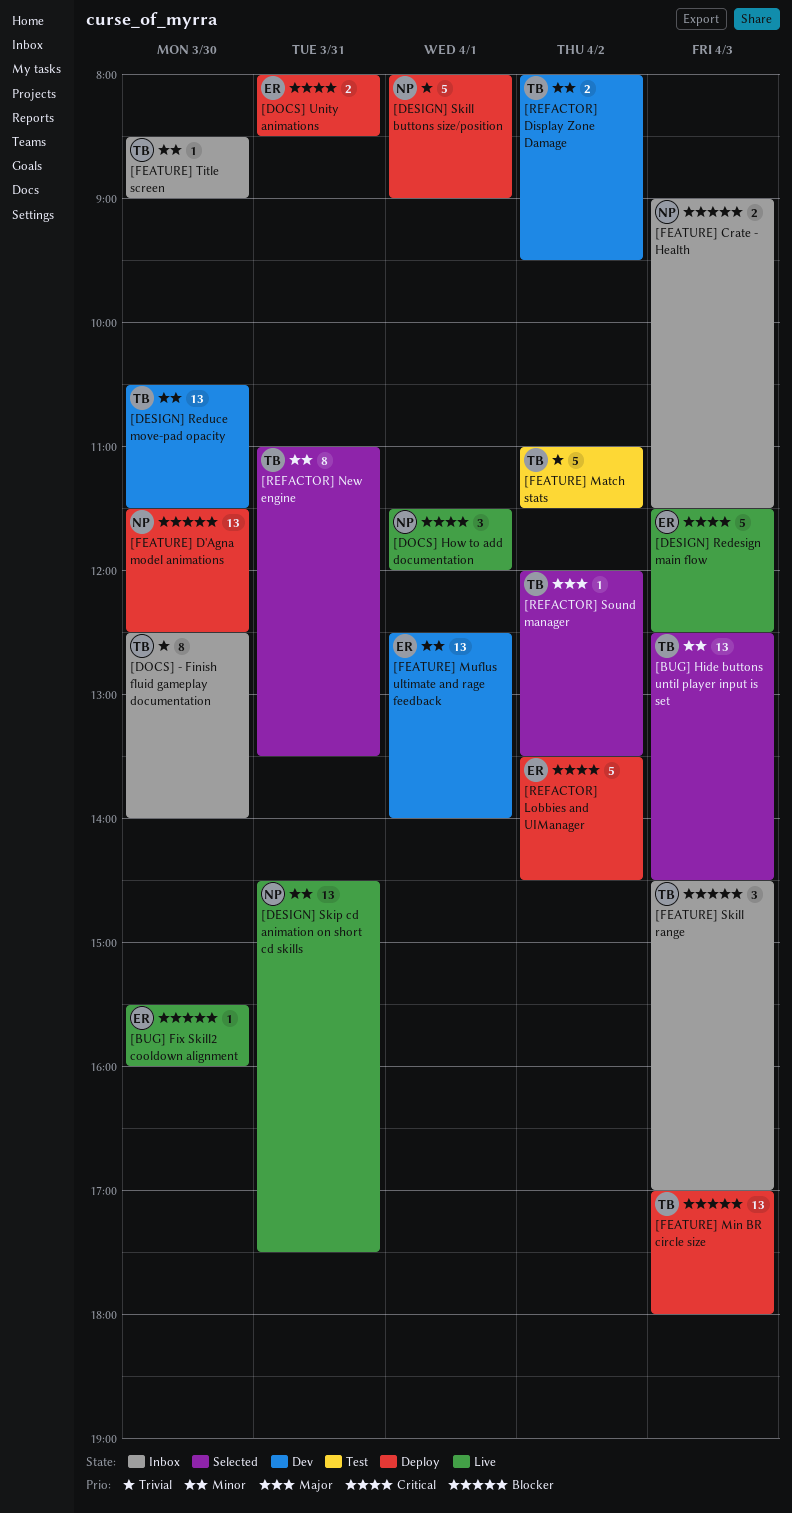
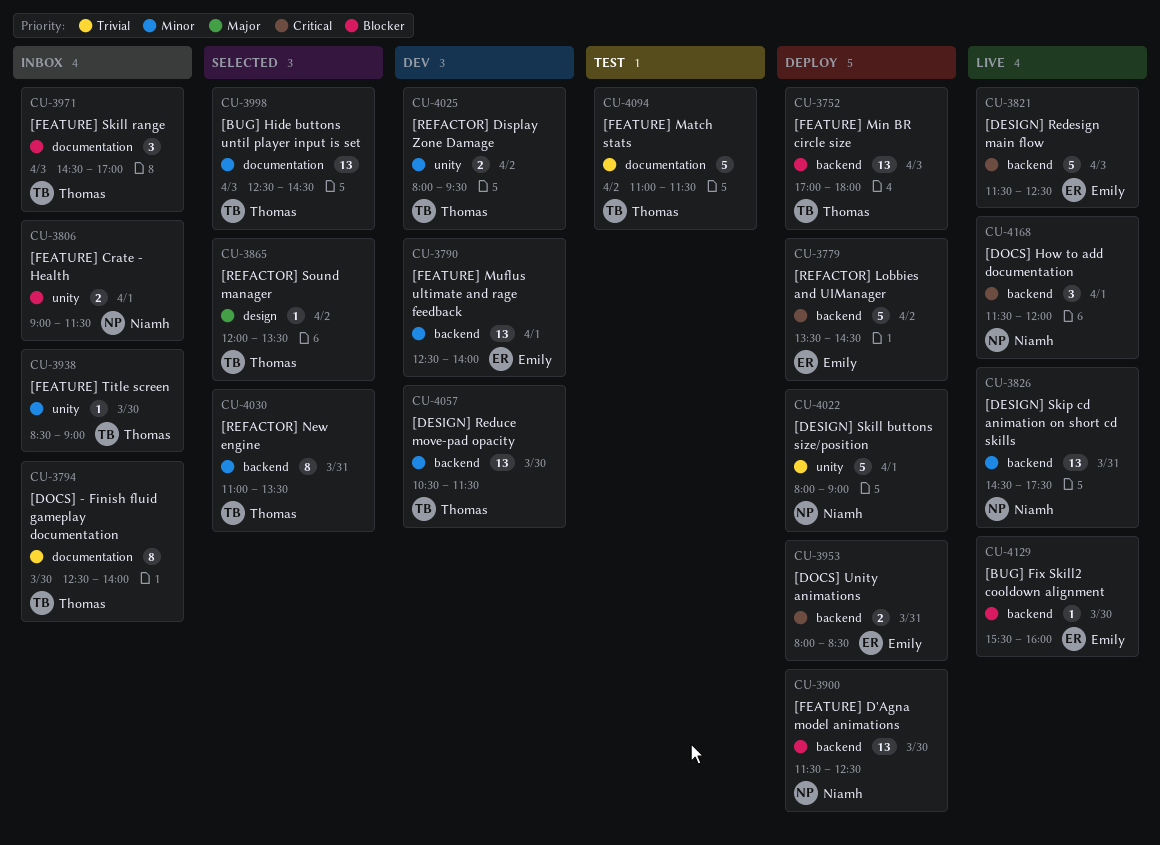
[FEATURE] Crate - Health, day: Apr 3 -> Apr 1

